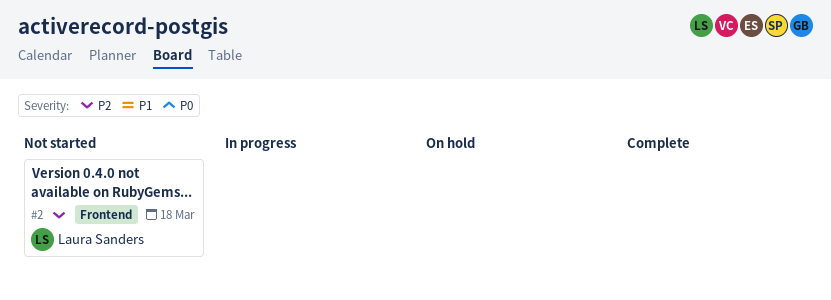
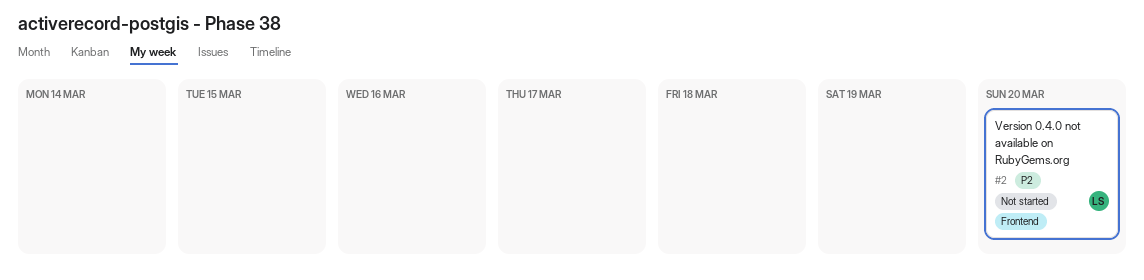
#2, due: Mar 18 -> Mar 20

